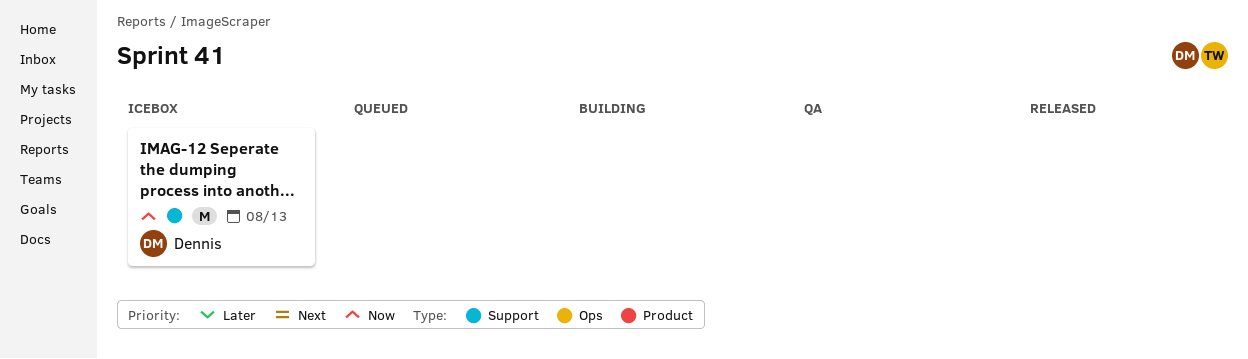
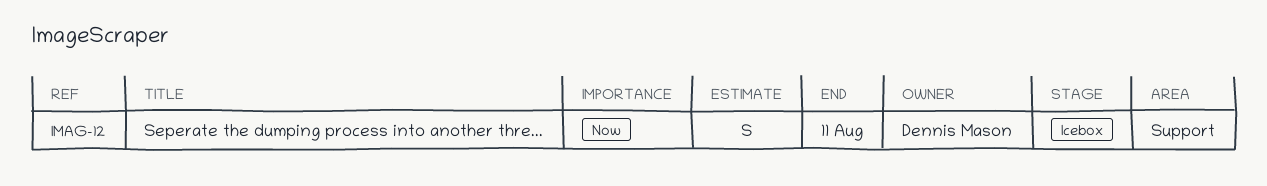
IMAG-12, estimate: M -> S
IMAG-12, due: Aug 13 -> Aug 11

